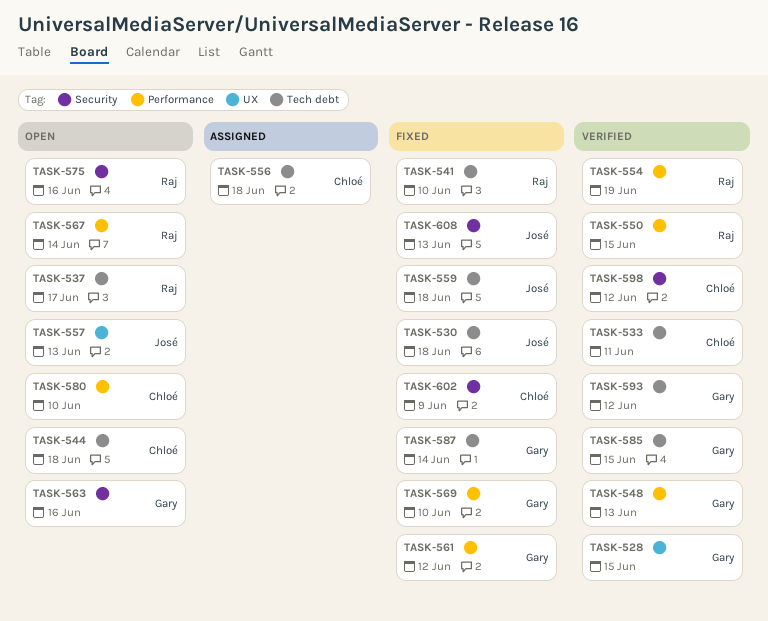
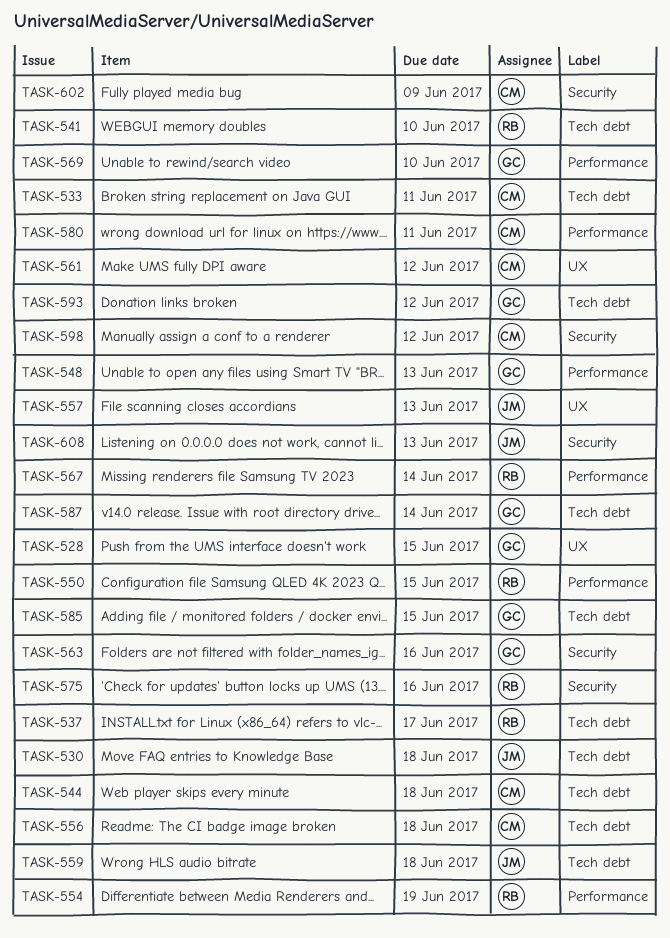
TASK-561, owner: Gary -> Chloé
TASK-561, label: Performance -> UX
TASK-580, due: Jun 10 -> Jun 11

